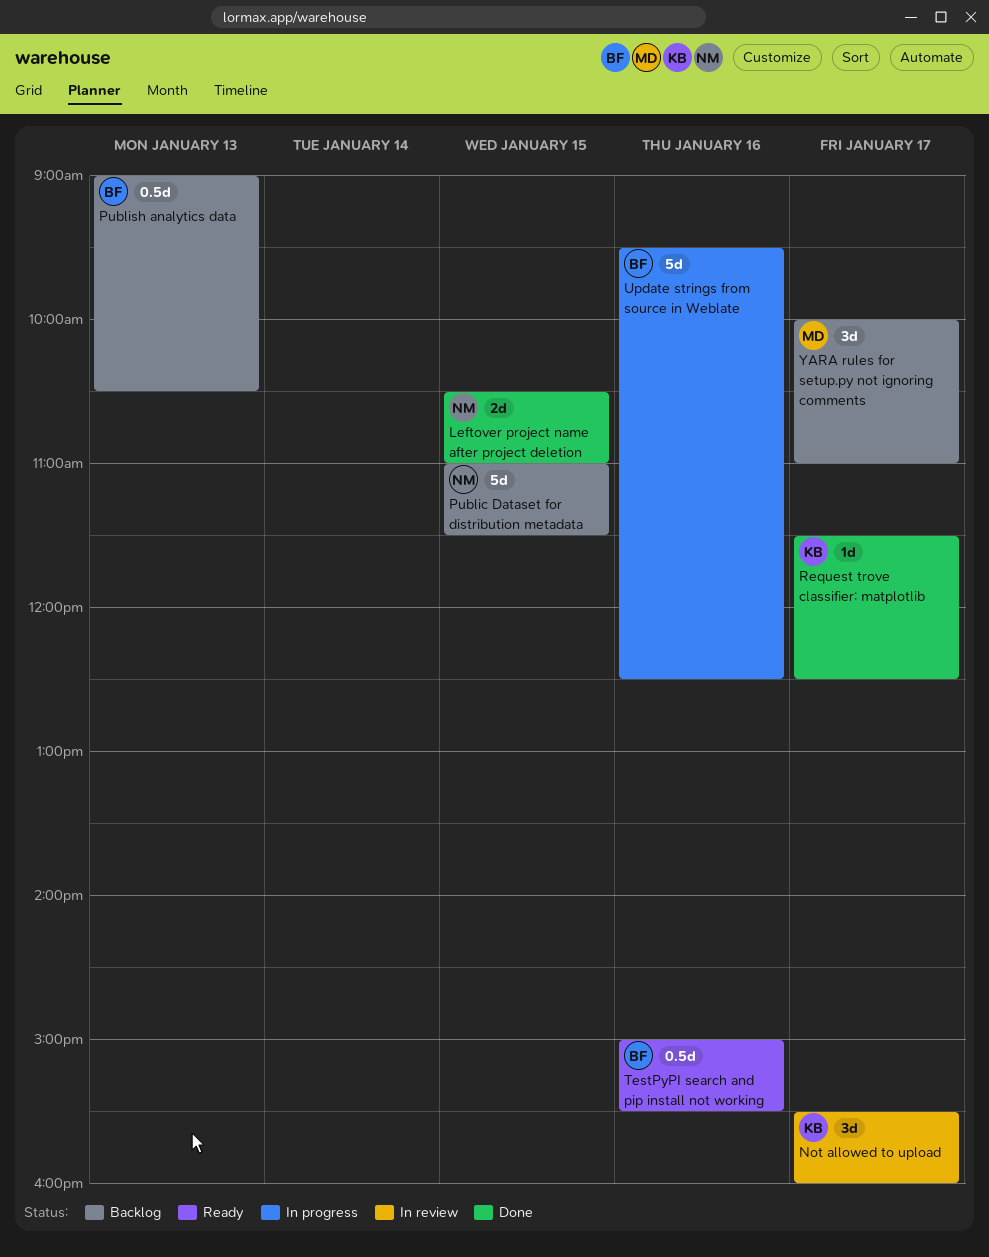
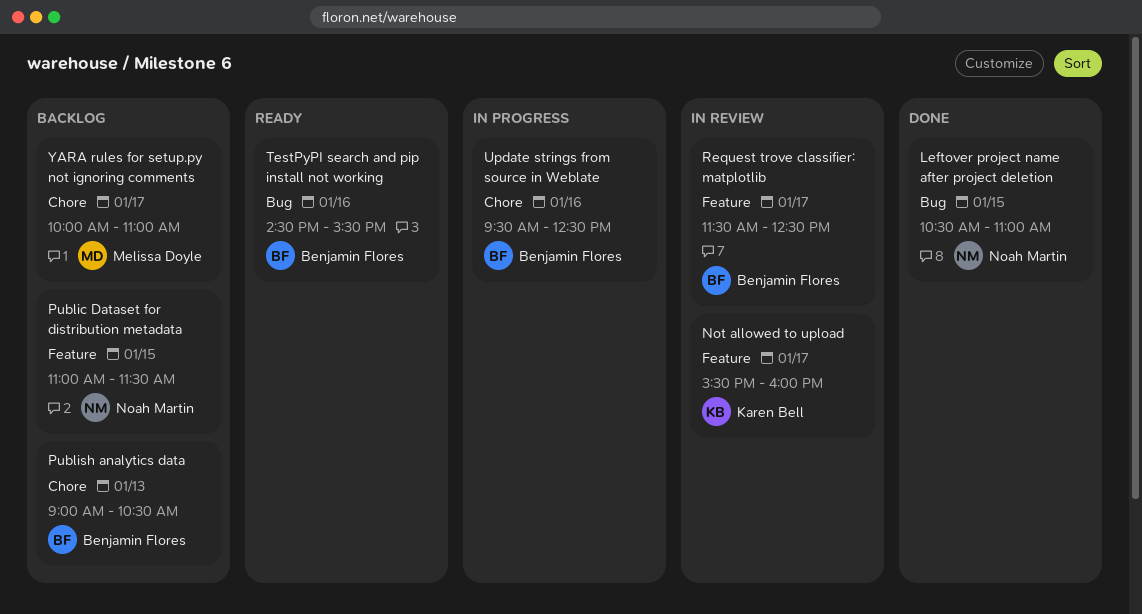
Request trove classifier: matplotlib, status: Done -> In review
Request trove classifier: matplotlib, owner: Karen Bell -> Benjamin Flores
TestPyPI search and pip install not working, begins: 15:00 -> 14:30

